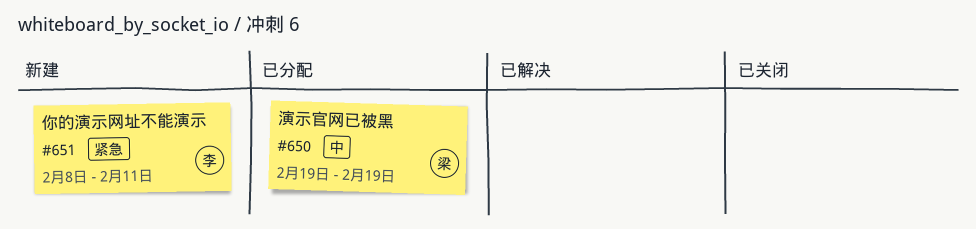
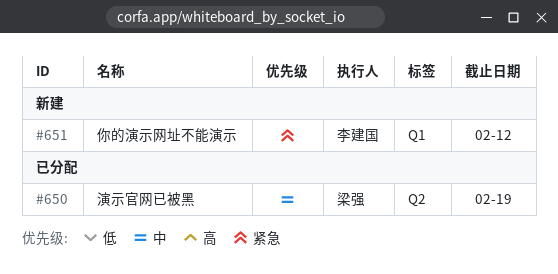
#651, due: Feb 11 -> Feb 12

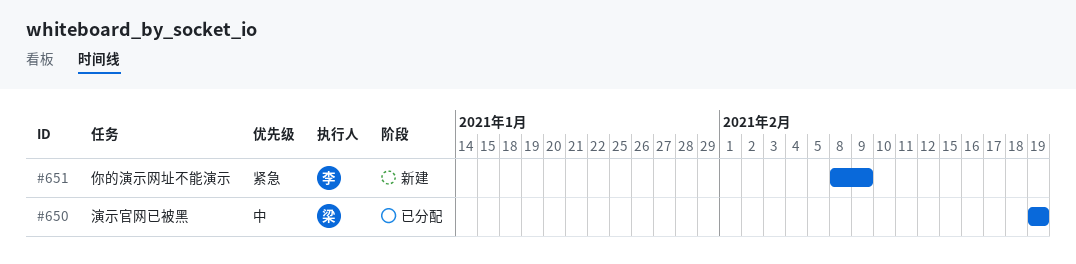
#651, due: Feb 12 -> Feb 9

